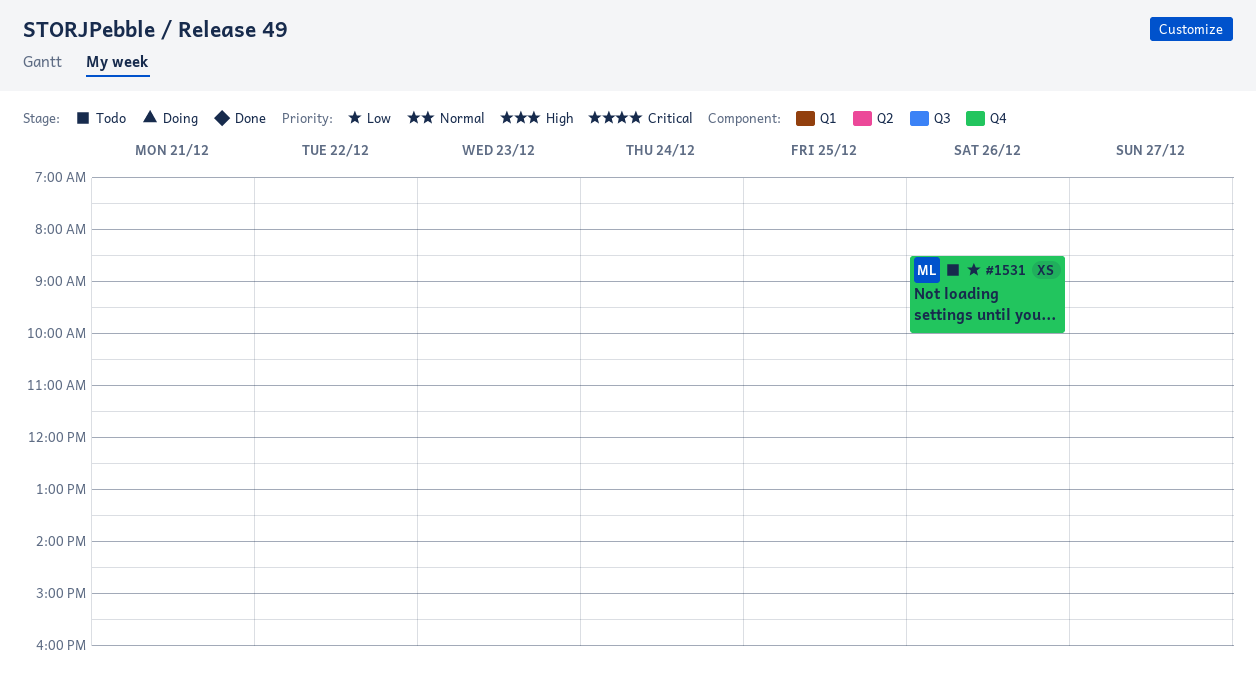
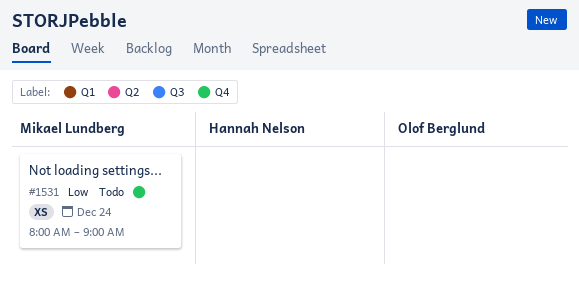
#1531, day: Dec 26 -> Dec 24
#1531, begins: 08:30 -> 08:00
#1531, ends: 10:00 -> 09:00

